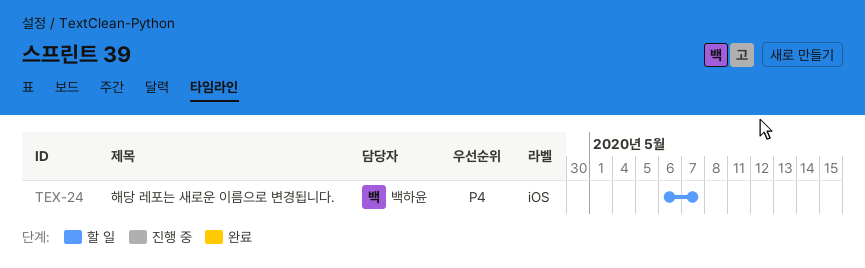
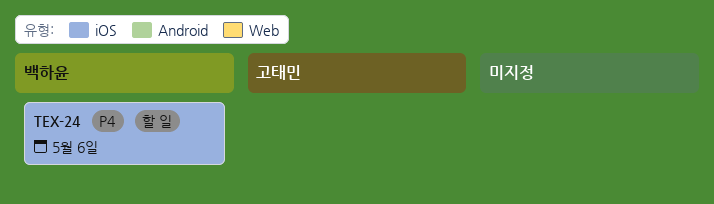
TEX-24, due: May 7 -> May 6

